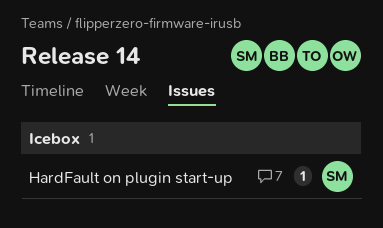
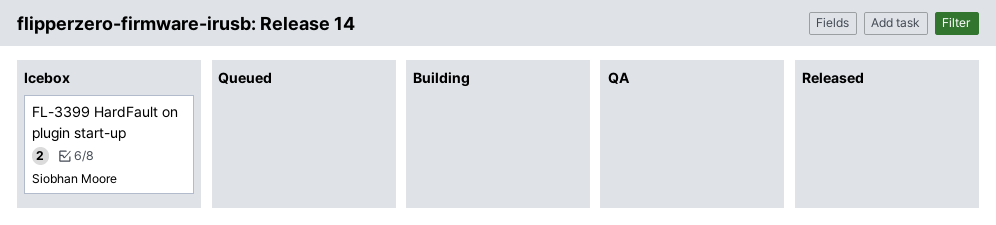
HardFault on plugin start-up, estimate: 1 -> 2

